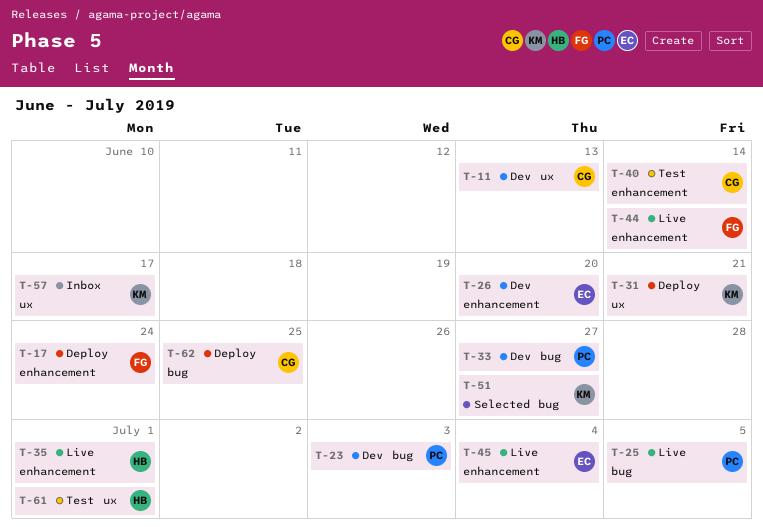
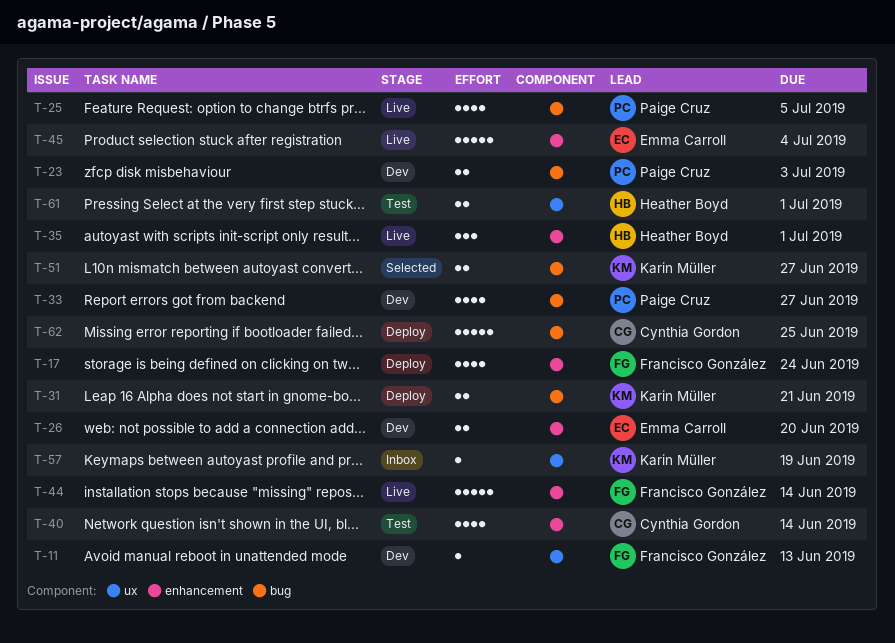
T-11, owner: Cynthia Gordon -> Francisco González
T-31, label: ux -> bug
T-57, due: Jun 17 -> Jun 19

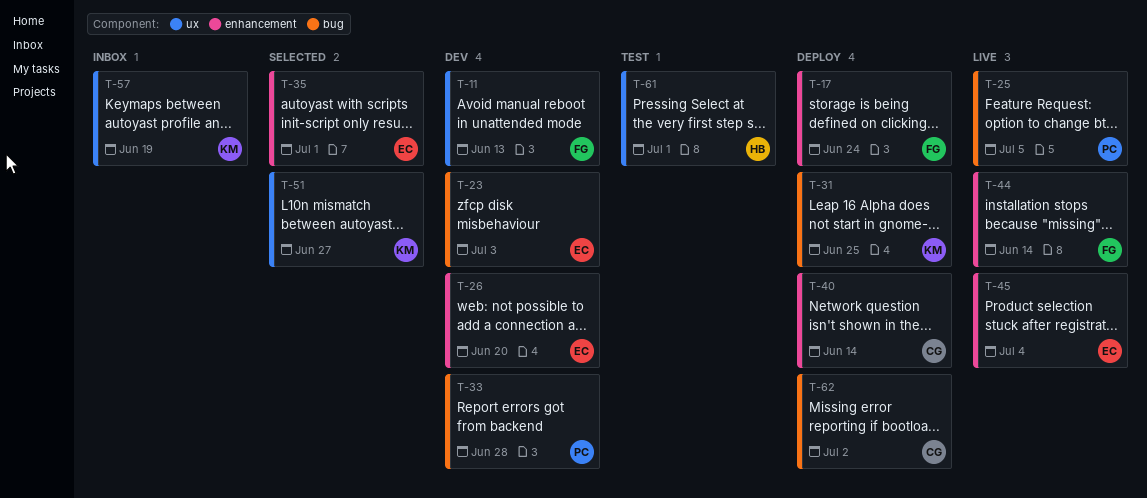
T-23, owner: Paige Cruz -> Emma Carroll
T-31, due: Jun 21 -> Jun 25
T-33, due: Jun 27 -> Jun 28
T-35, status: Live -> Selected
T-35, owner: Heather Boyd -> Emma Carroll
T-40, status: Test -> Deploy
T-51, label: bug -> ux
T-62, due: Jun 25 -> Jul 2

